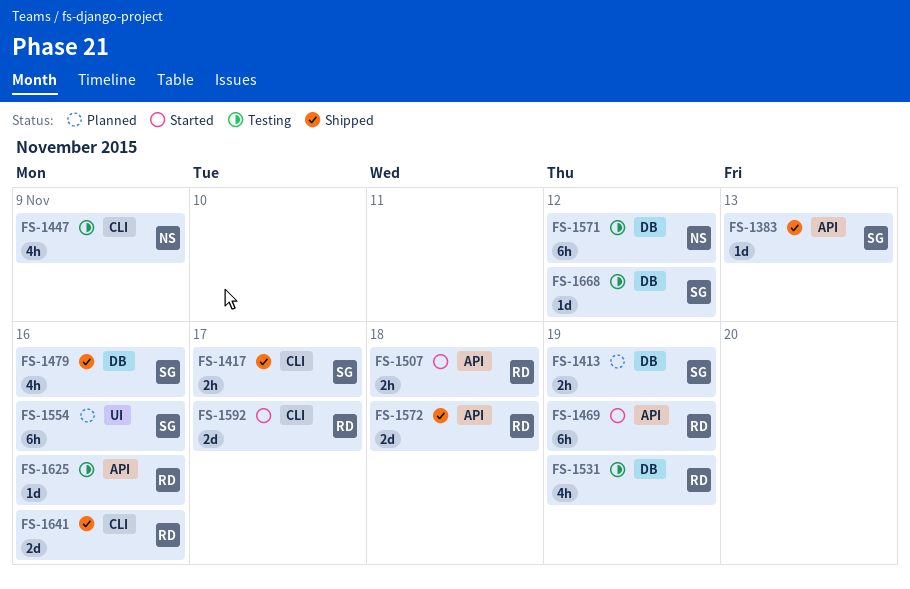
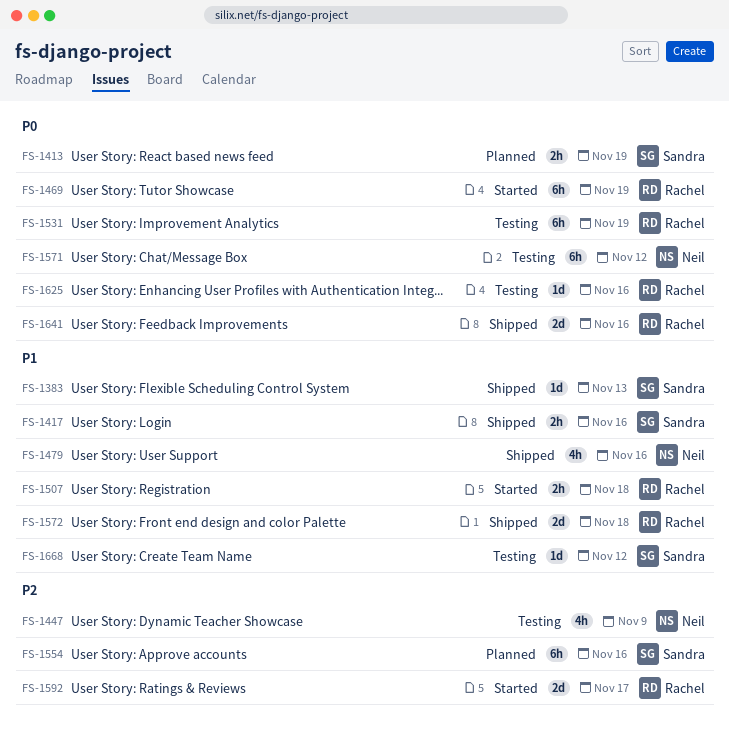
FS-1417, due: Nov 17 -> Nov 16
FS-1479, owner: Sandra -> Neil
FS-1531, estimate: 4h -> 6h

